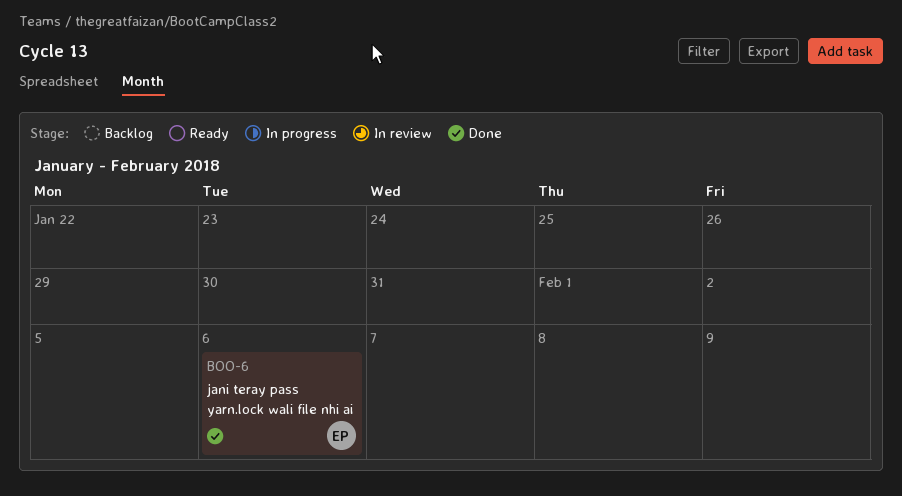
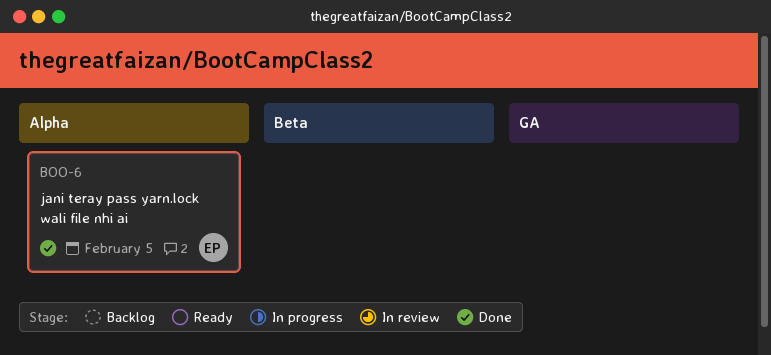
BOO-6, due: Feb 6 -> Feb 5

